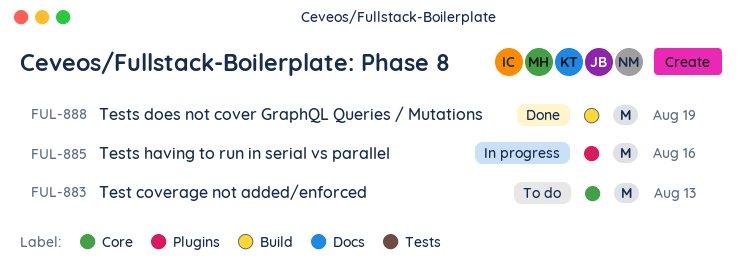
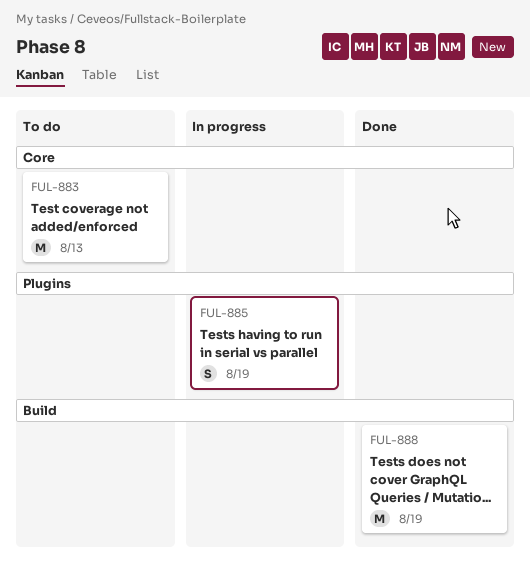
FUL-885, estimate: M -> S
FUL-885, due: Aug 16 -> Aug 19

